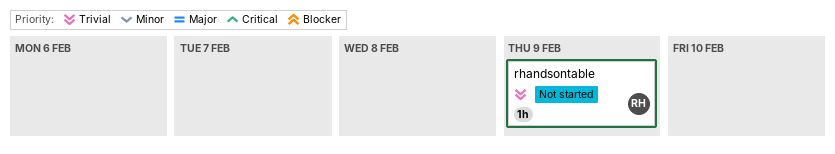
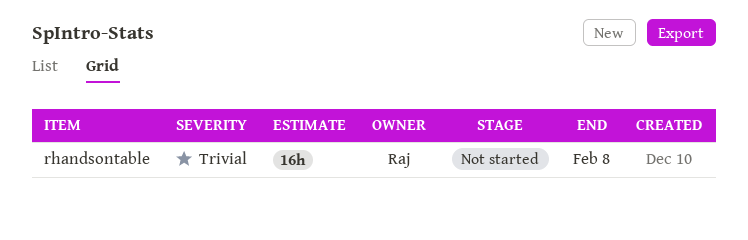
rhandsontable, estimate: 1h -> 16h
rhandsontable, due: Feb 9 -> Feb 8

